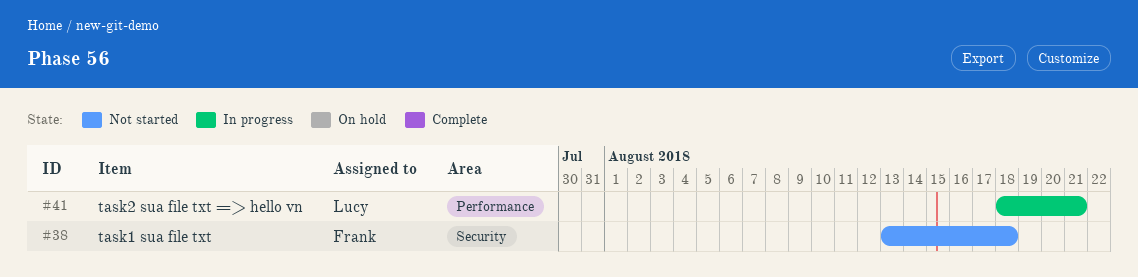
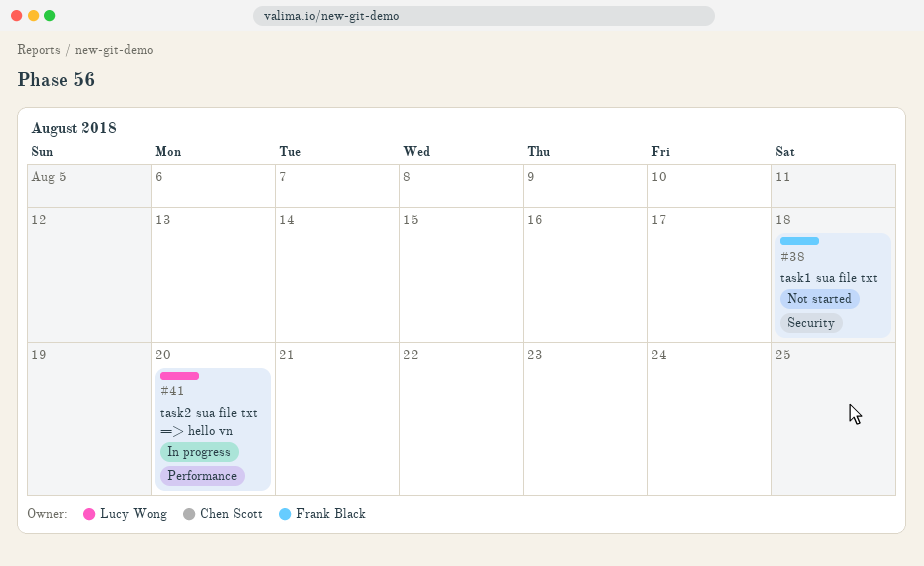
#41, due: Aug 21 -> Aug 20

